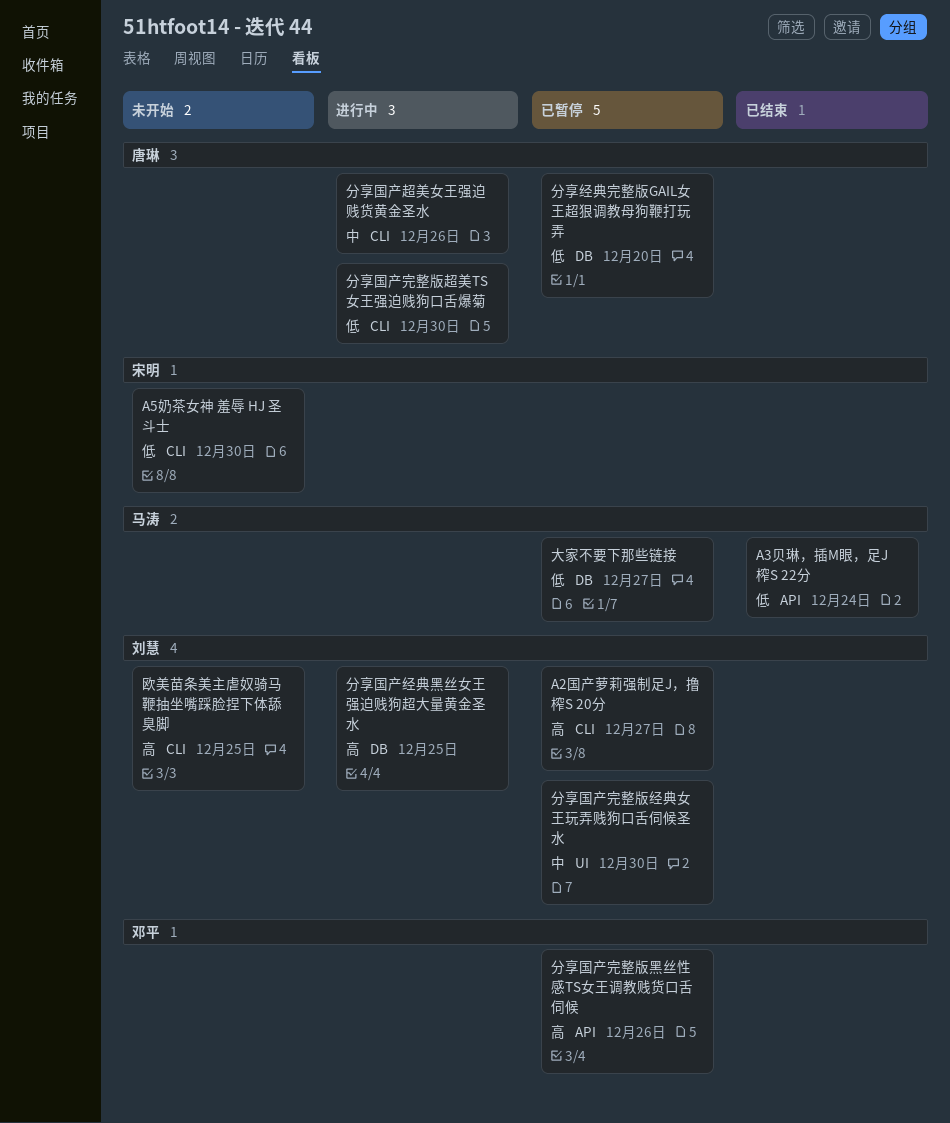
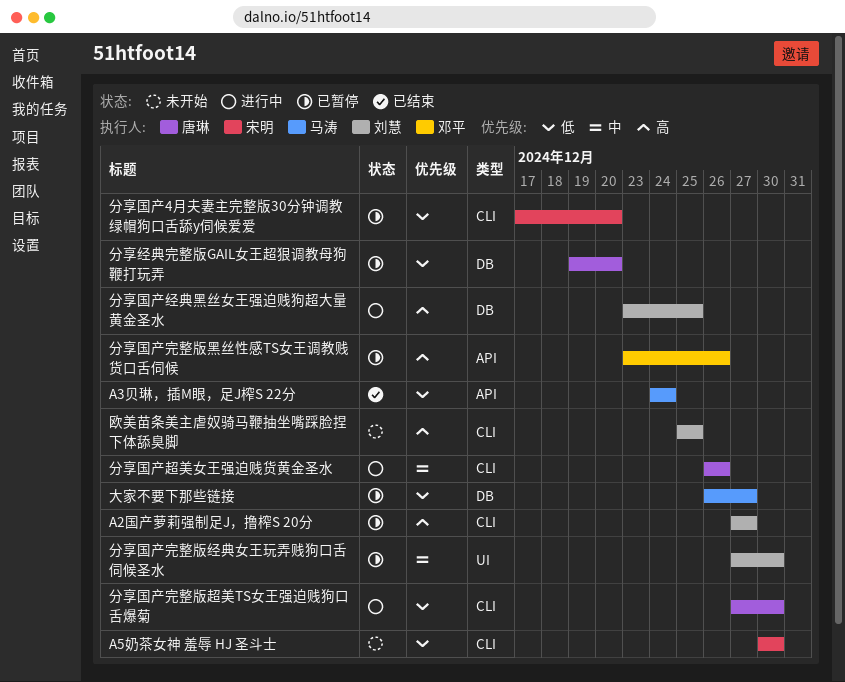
分享国产4月夫妻主完整版30分钟调教绿帽狗口舌舔y伺候爱爱: none -> present

